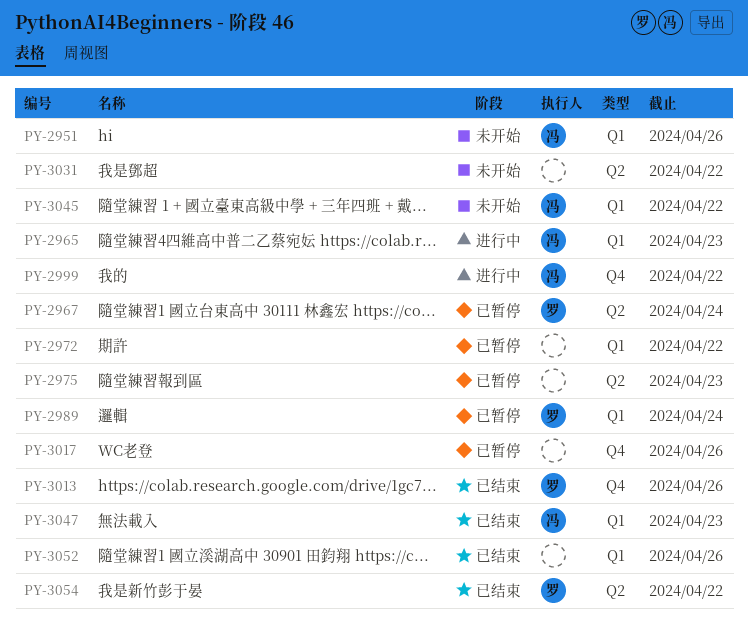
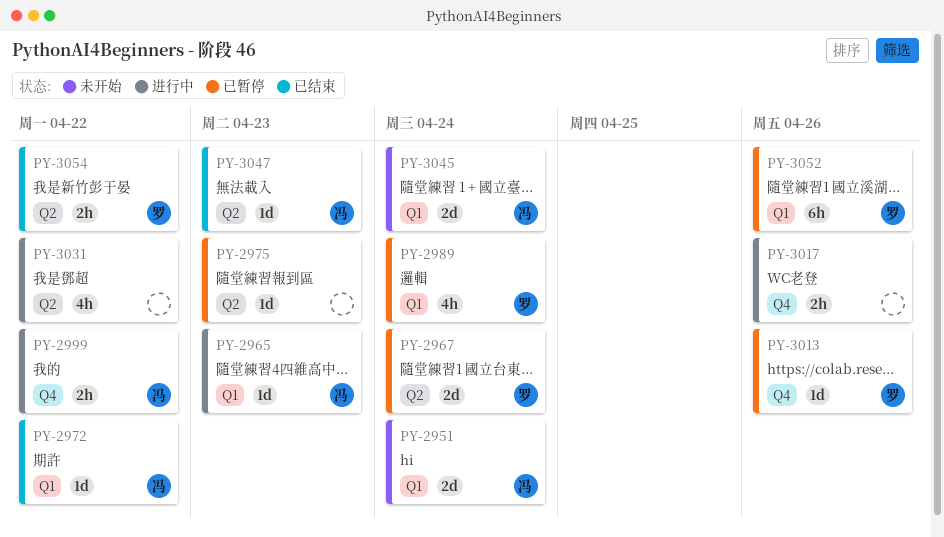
PY-2951, due: Apr 26 -> Apr 24
PY-2972, status: 已暂停 -> 已结束
PY-2972, owner: none -> 冯
PY-3013, status: 已结束 -> 已暂停
PY-3017, status: 已暂停 -> 进行中
PY-3031, status: 未开始 -> 进行中
PY-3045, due: Apr 22 -> Apr 24
PY-3047, label: Q1 -> Q2
PY-3052, status: 已结束 -> 已暂停
PY-3052, owner: none -> 罗

